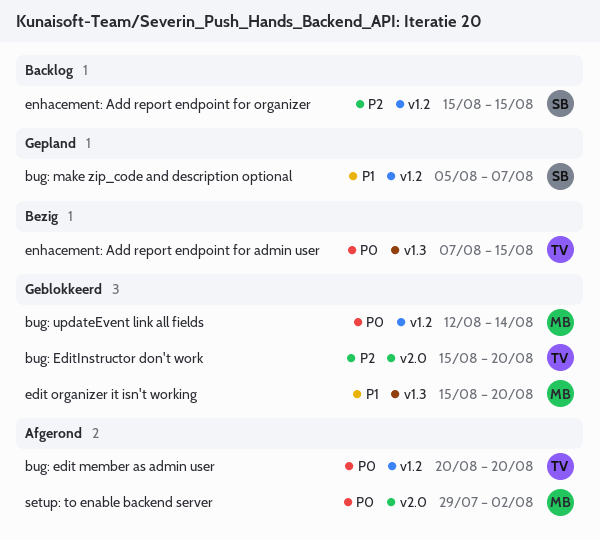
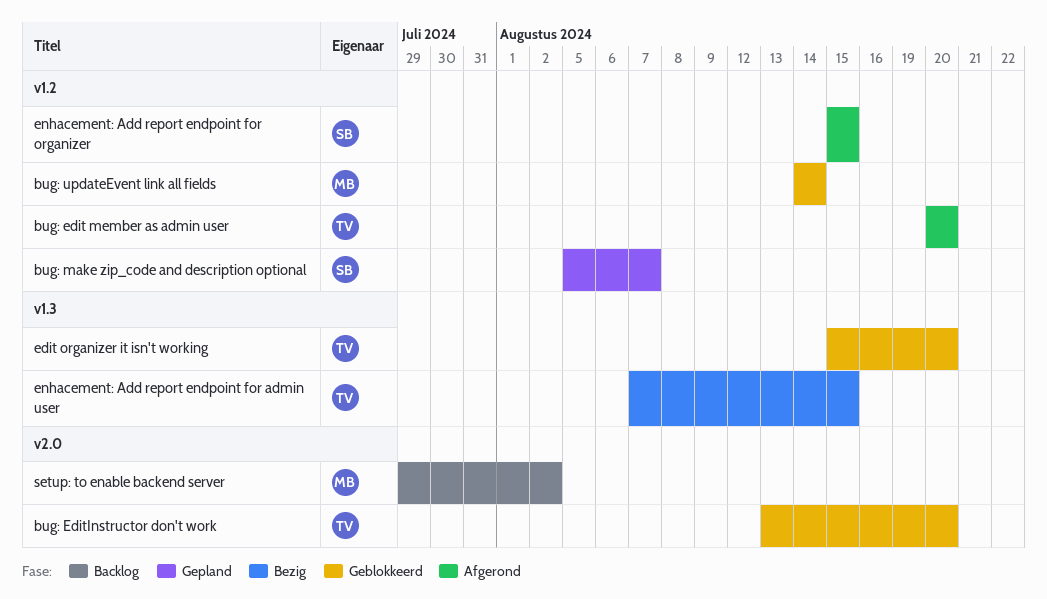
bug: EditInstructor don't work, start: Aug 15 -> Aug 13
bug: updateEvent link all fields, start: Aug 12 -> Aug 14
edit organizer it isn't working, owner: MB -> TV
enhacement: Add report endpoint for organizer, status: Backlog -> Afgerond
setup: to enable backend server, status: Afgerond -> Backlog

